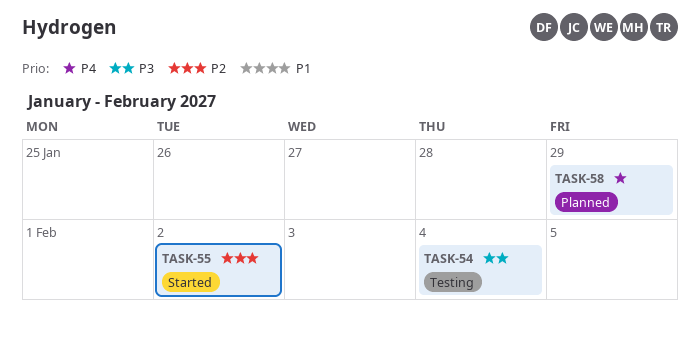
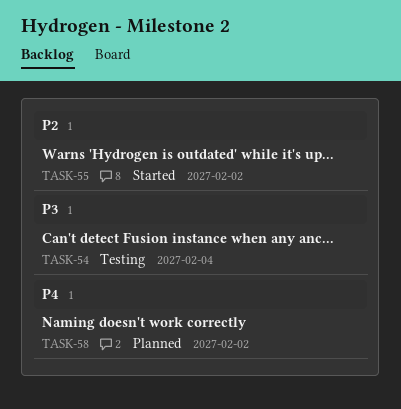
TASK-58, due: Jan 29 -> Feb 2

